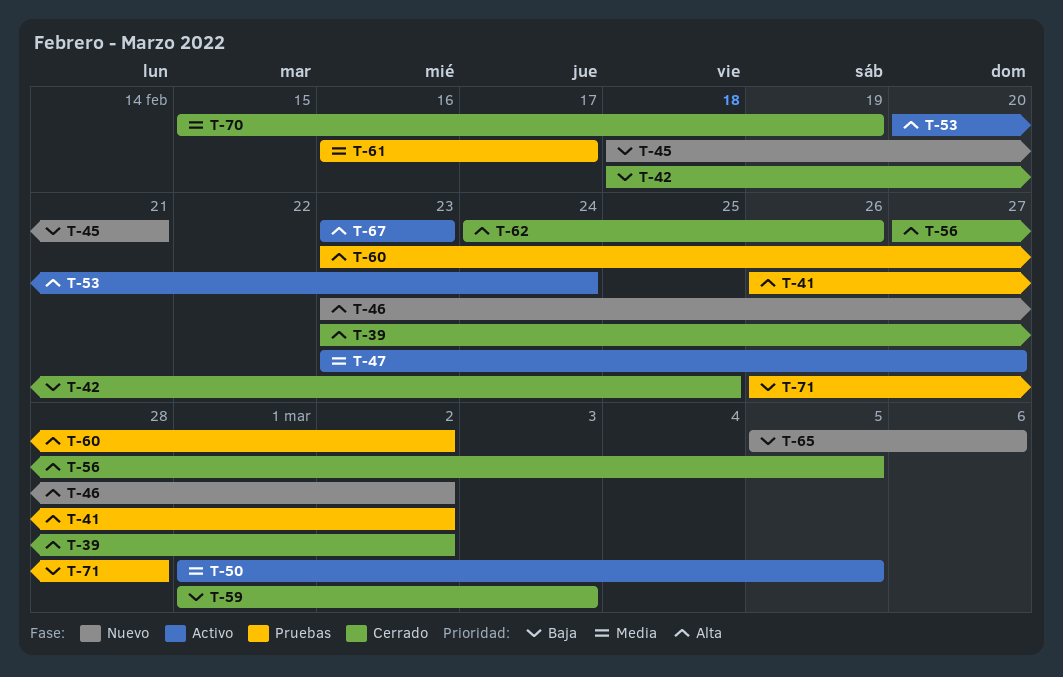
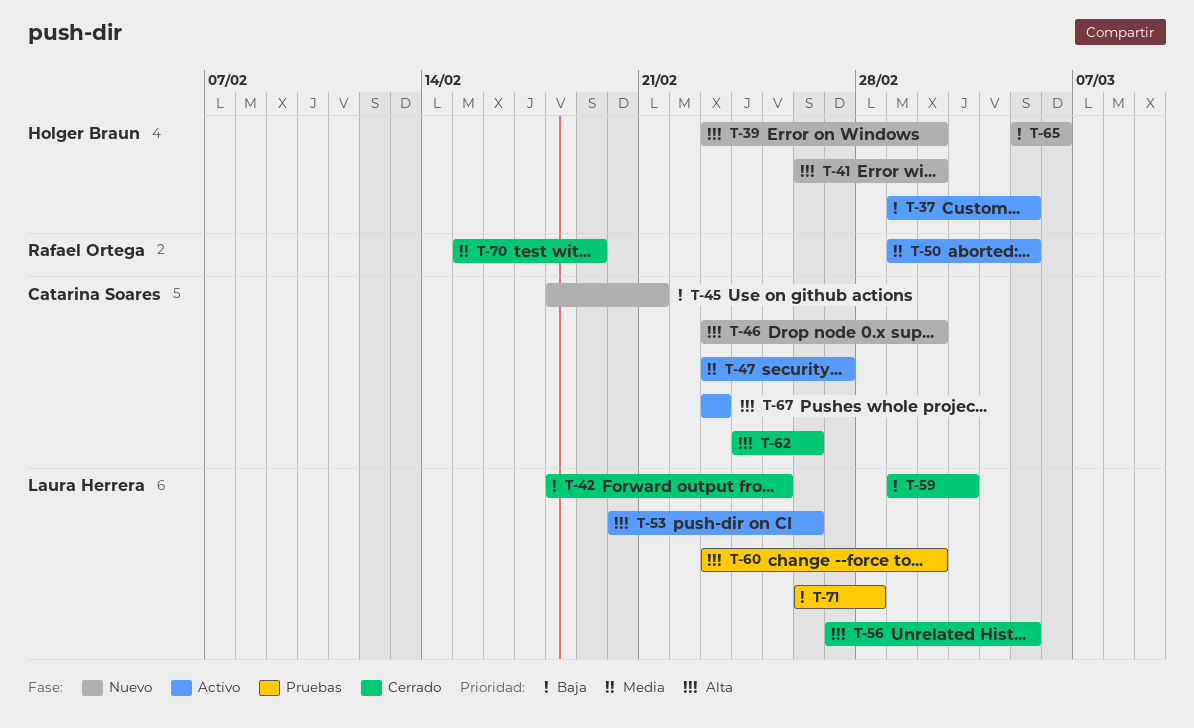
T-37: none -> present
T-39, status: Cerrado -> Nuevo
T-41, status: Pruebas -> Nuevo
T-53, due: Feb 24 -> Feb 26
T-61: present -> none

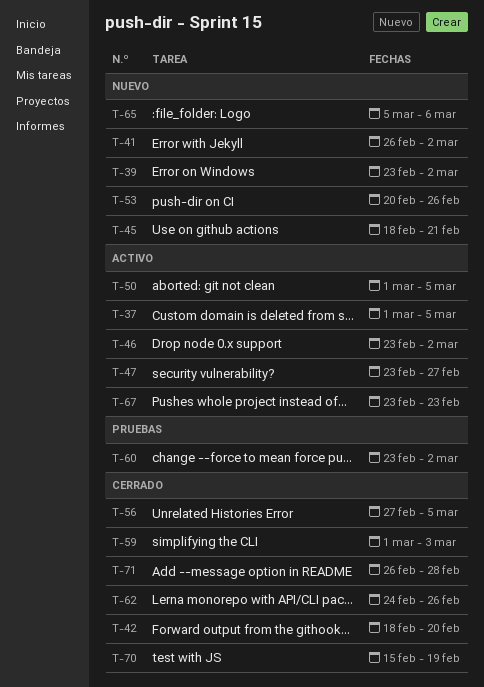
T-42, due: Feb 25 -> Feb 20
T-46, status: Nuevo -> Activo
T-53, status: Activo -> Nuevo
T-71, status: Pruebas -> Cerrado

